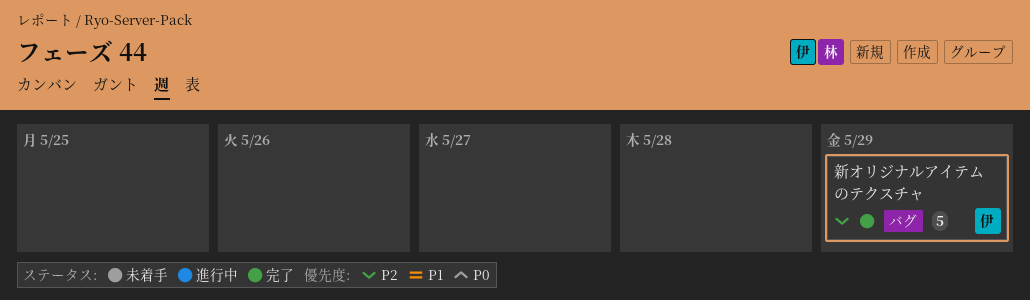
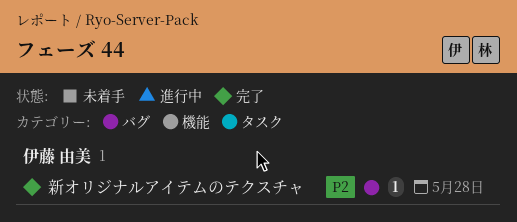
新オリジナルアイテムのテクスチャ, estimate: 5 -> 1
新オリジナルアイテムのテクスチャ, due: May 29 -> May 28

